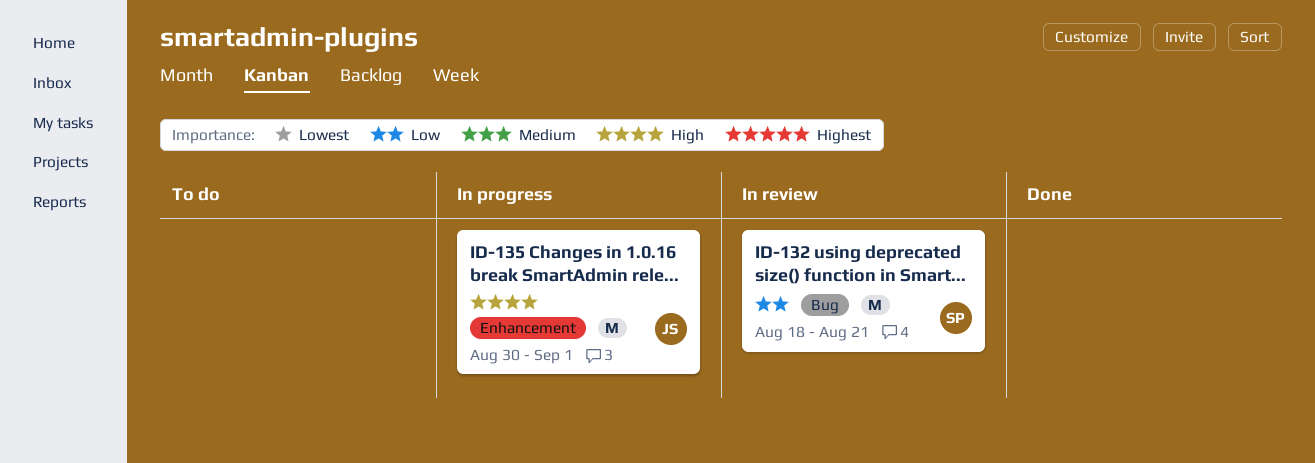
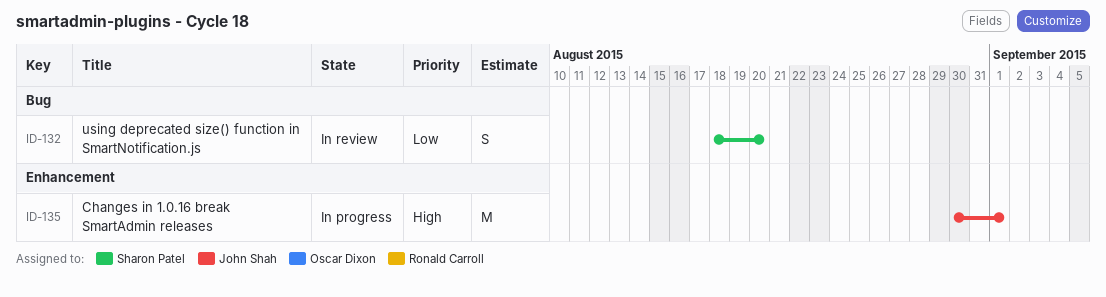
ID-132, estimate: M -> S
ID-132, due: Aug 21 -> Aug 20

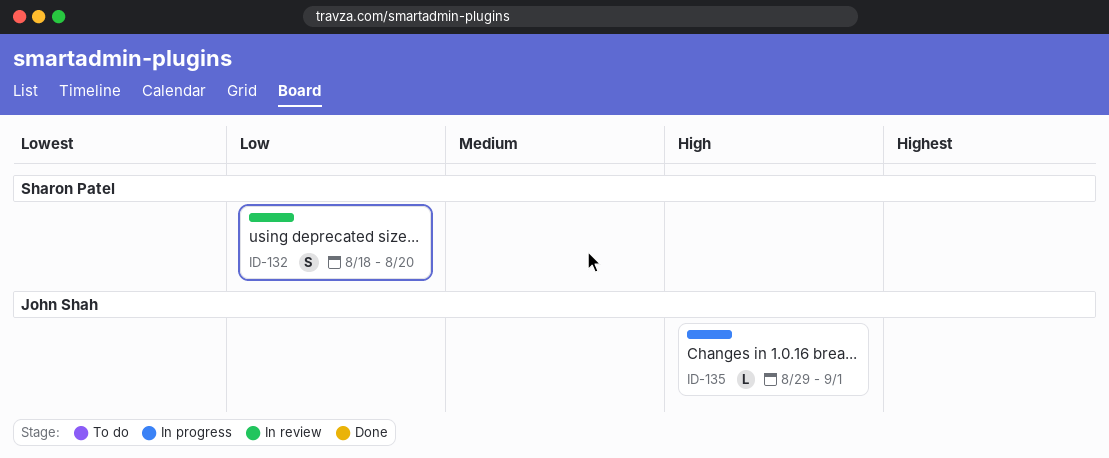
ID-135, estimate: M -> L
ID-135, start: Aug 30 -> Aug 29

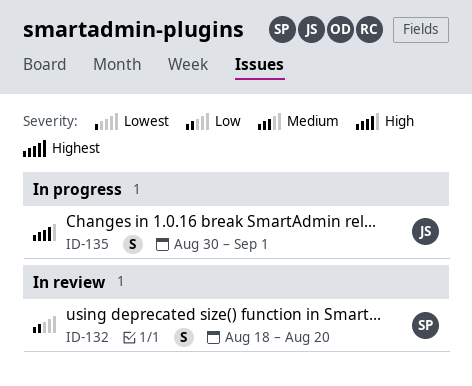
ID-135, estimate: L -> S
ID-135, start: Aug 29 -> Aug 30

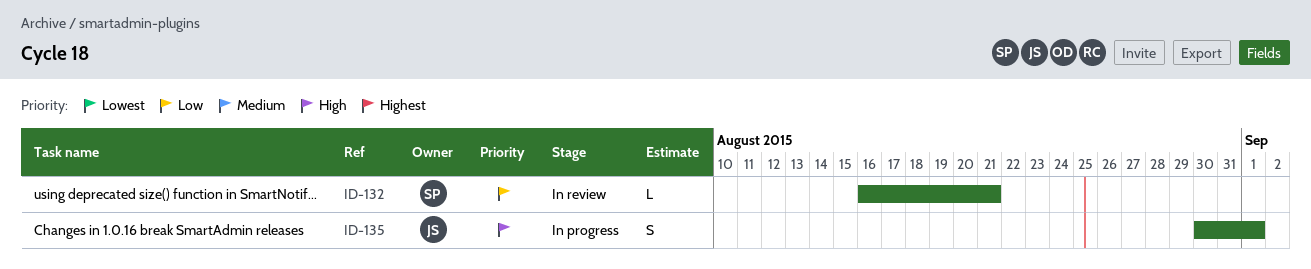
ID-132, estimate: S -> L
ID-132, start: Aug 18 -> Aug 16
ID-132, due: Aug 20 -> Aug 21

